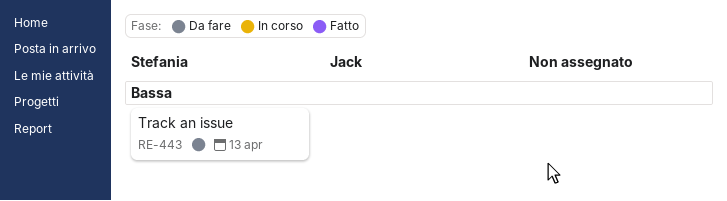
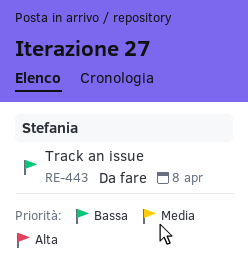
RE-443, due: Apr 13 -> Apr 8

